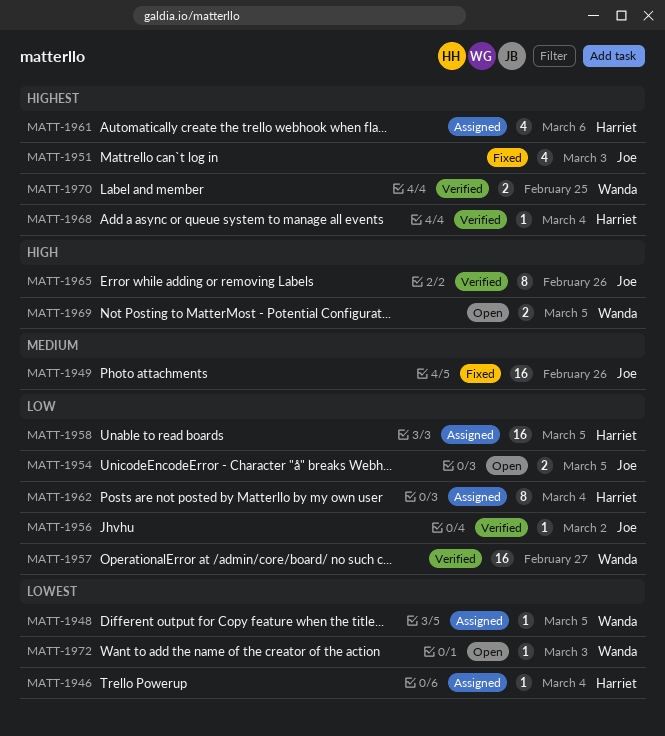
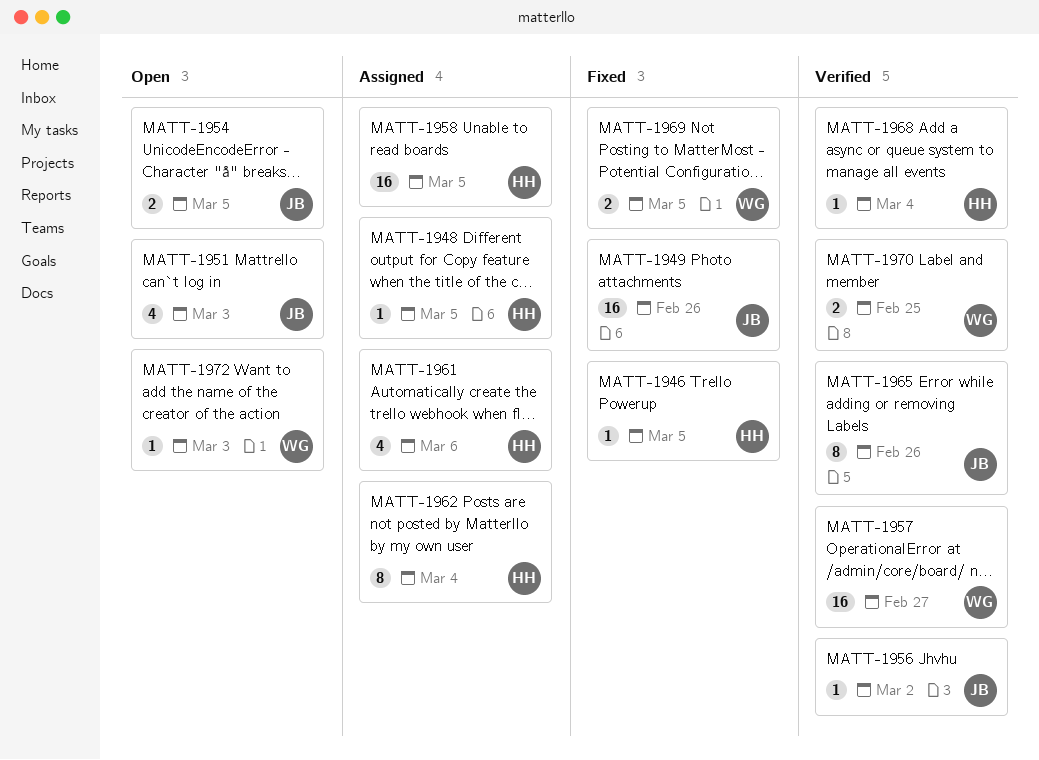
MATT-1946, status: Assigned -> Fixed
MATT-1946, due: Mar 4 -> Mar 5
MATT-1948, owner: Wanda -> Harriet
MATT-1951, status: Fixed -> Open
MATT-1969, status: Open -> Fixed

